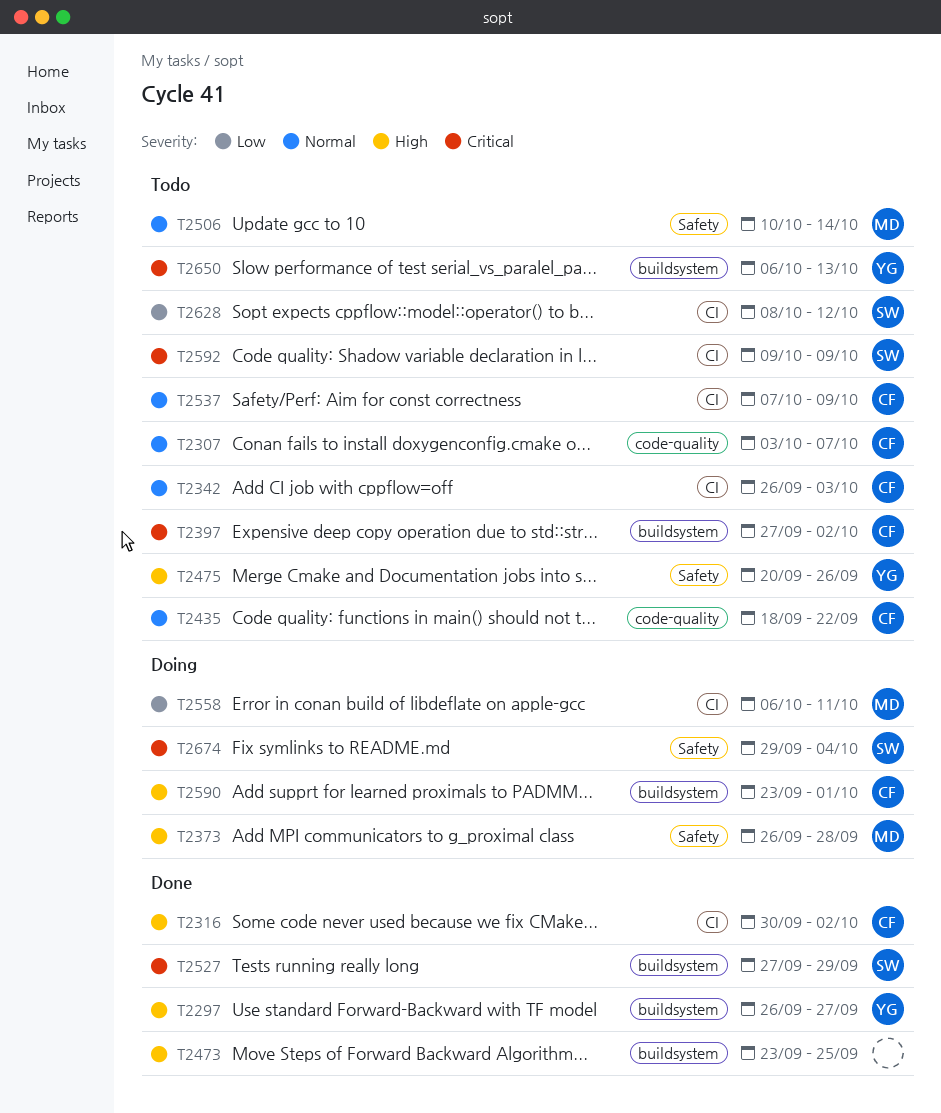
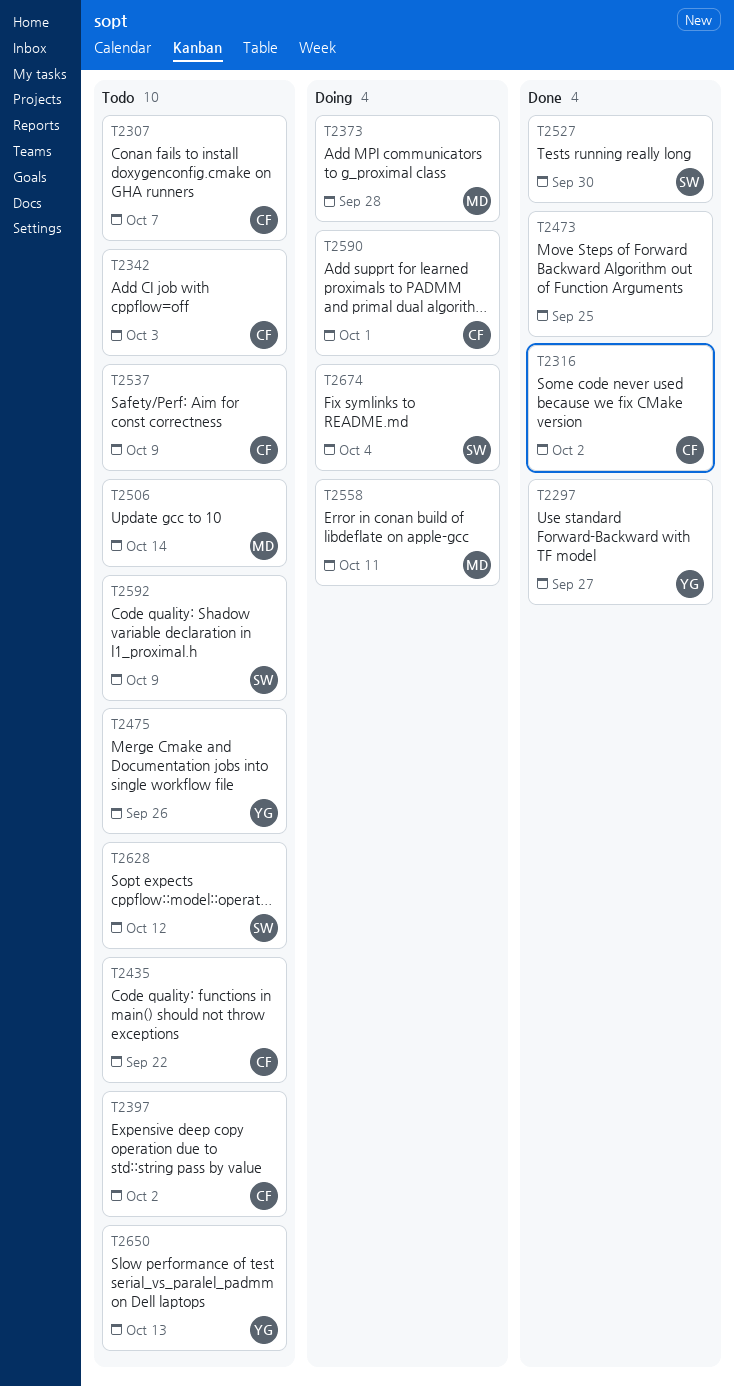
T2527, due: Sep 29 -> Sep 30

